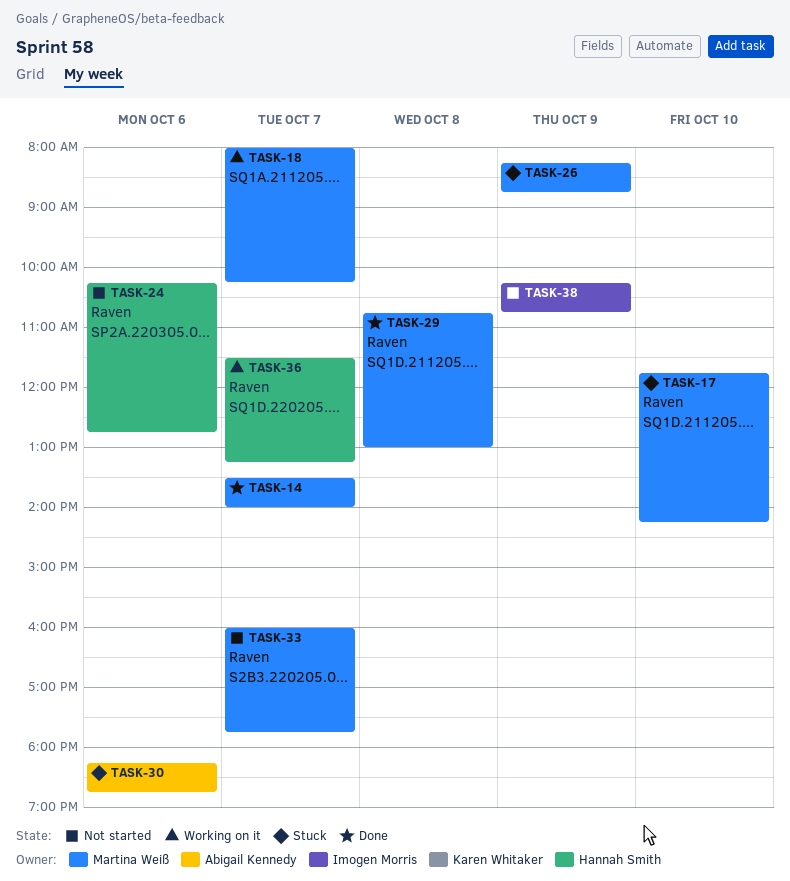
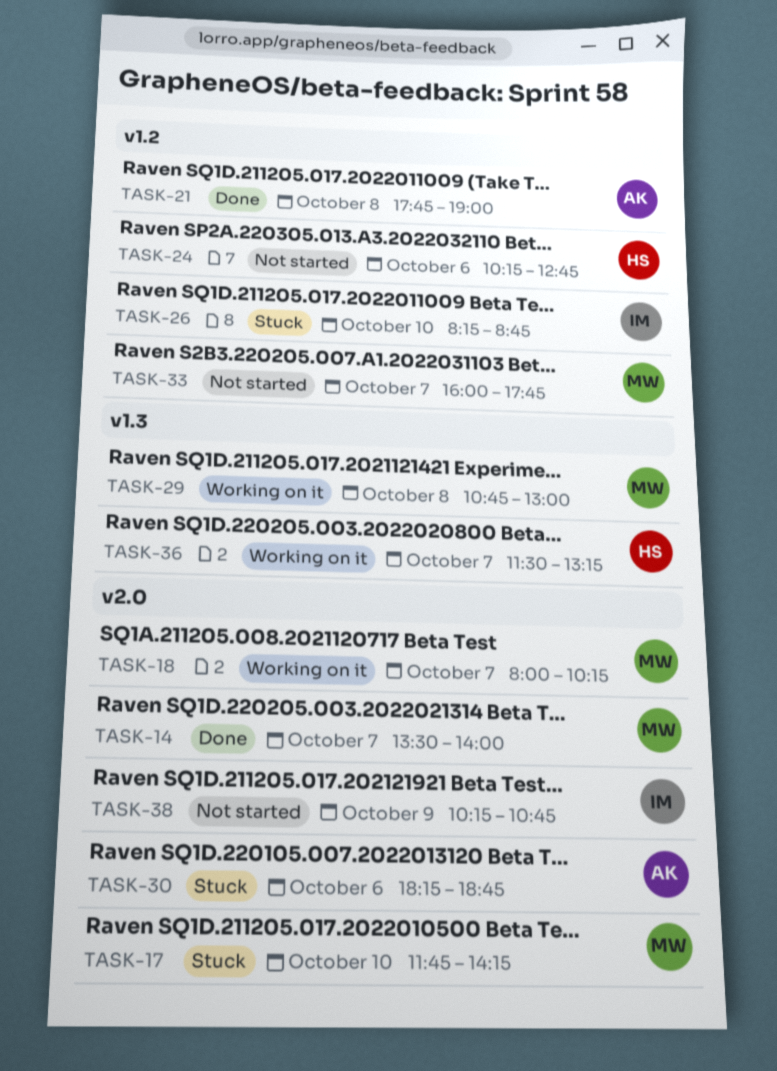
TASK-21: none -> present
TASK-26, owner: Martina Weiß -> Imogen Morris
TASK-26, day: Oct 9 -> Oct 10
TASK-29, status: Done -> Working on it

